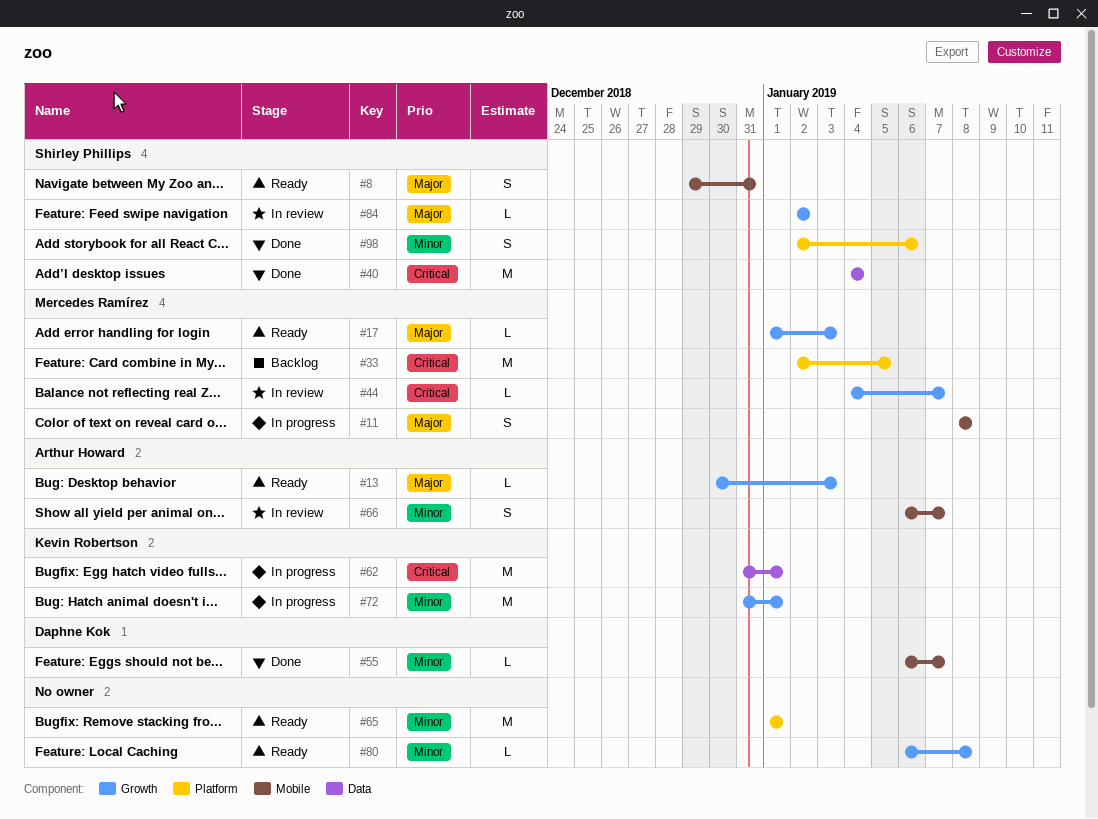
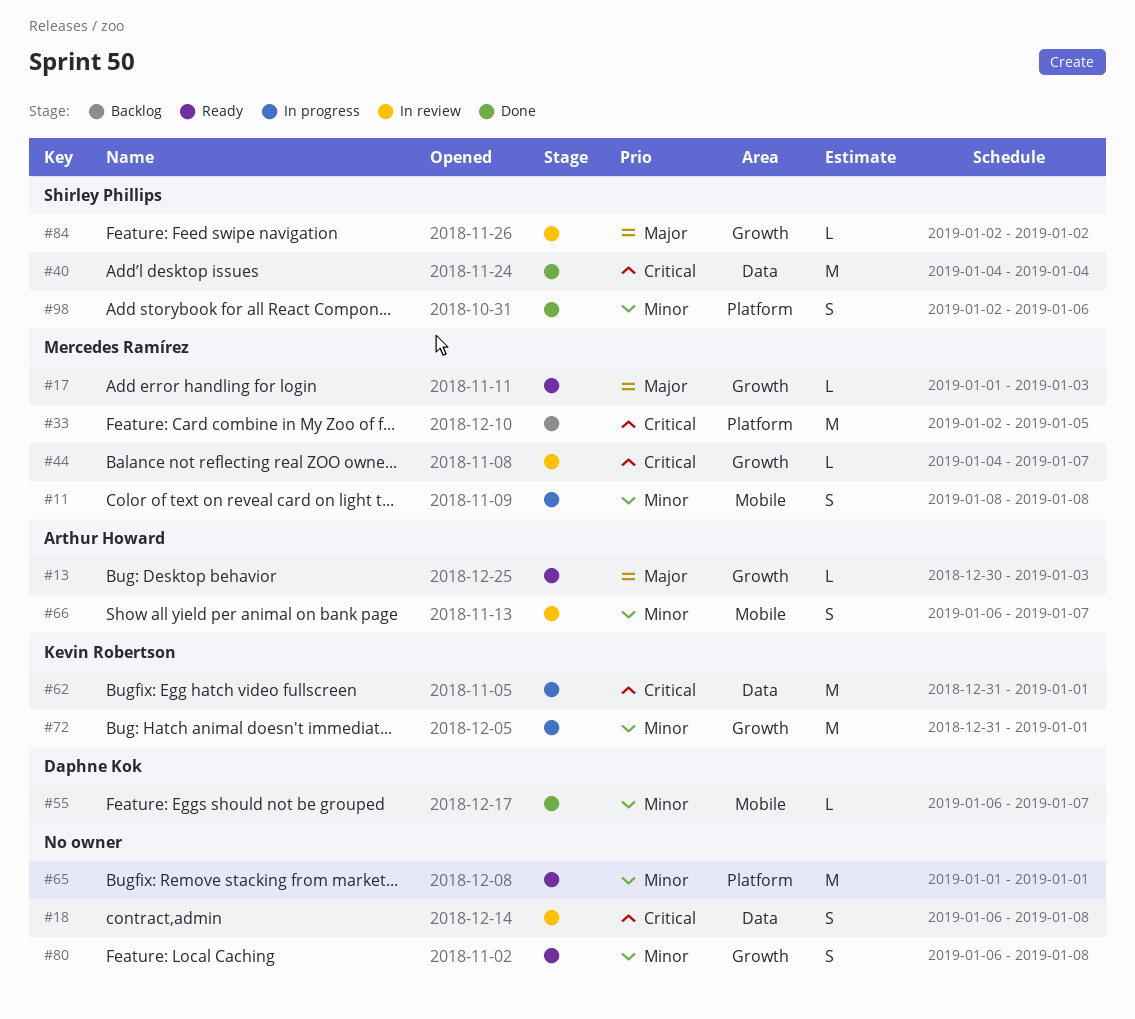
#8: present -> none
#11, priority: Major -> Minor
#18: none -> present
#80, estimate: L -> S

